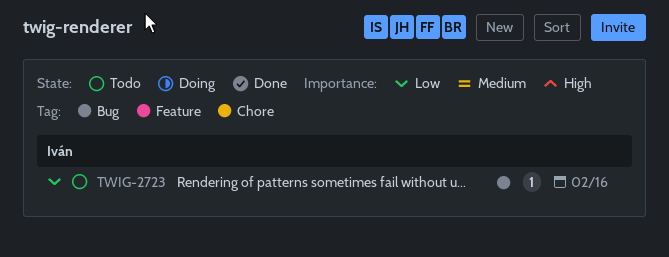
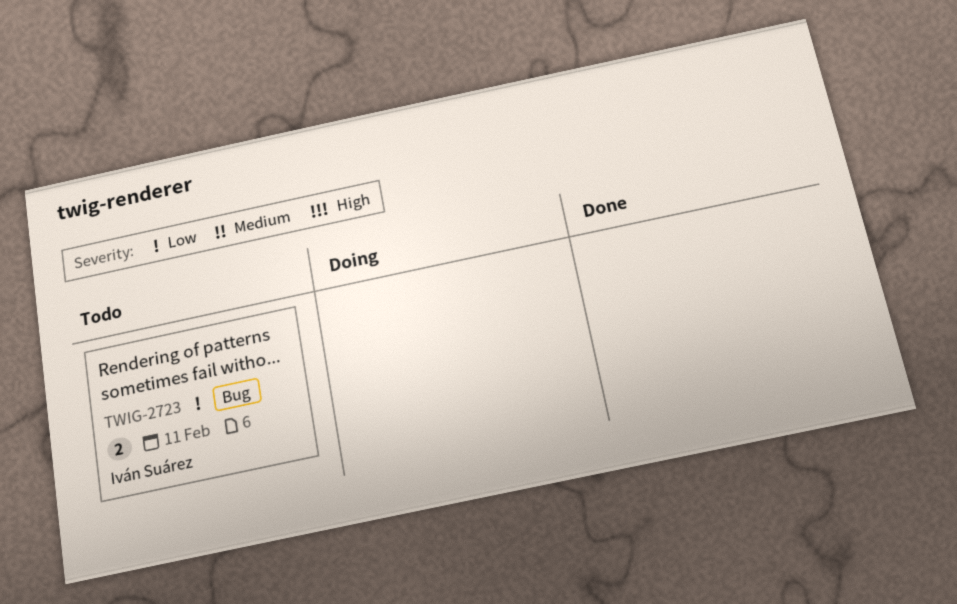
TWIG-2723, estimate: 1 -> 2
TWIG-2723, due: Feb 16 -> Feb 11

